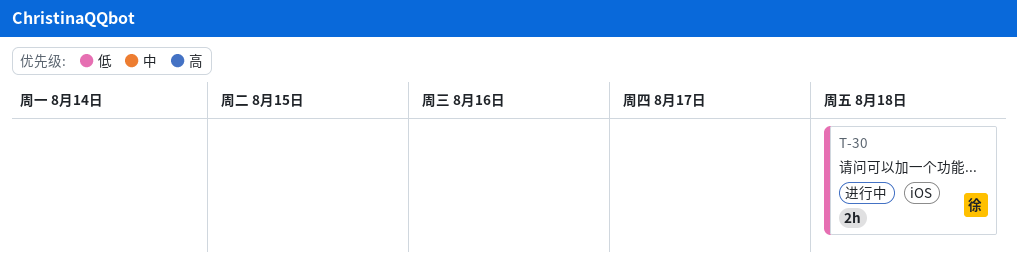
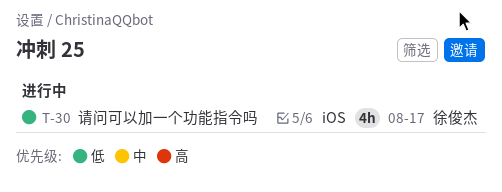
T-30, estimate: 2h -> 4h
T-30, due: Aug 18 -> Aug 17

